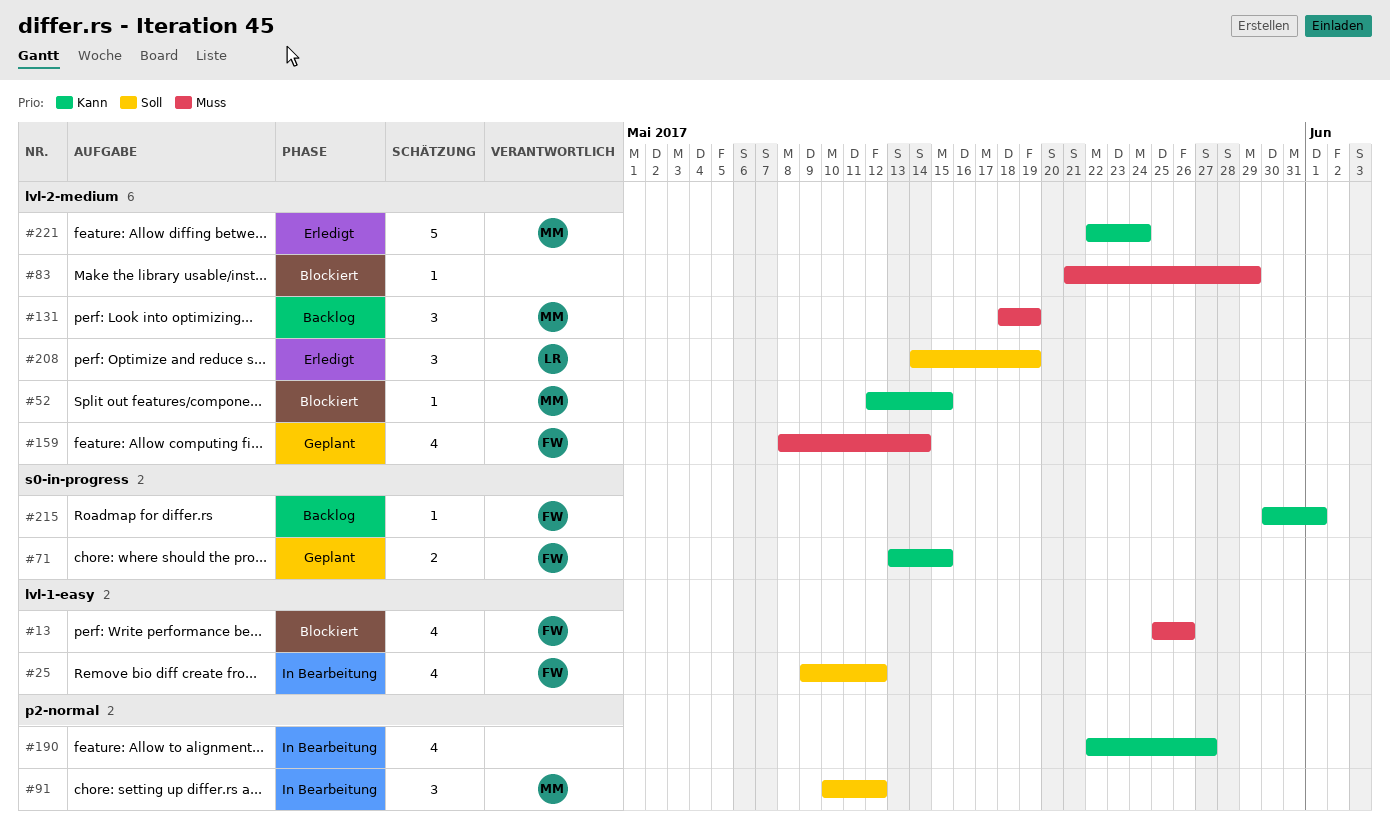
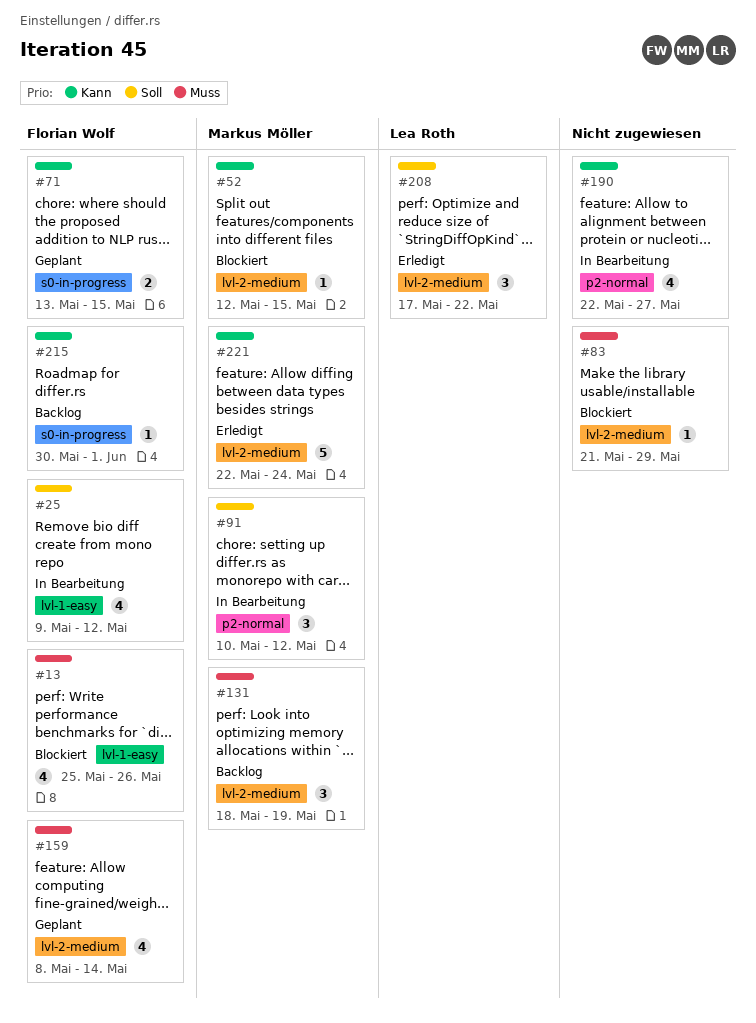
#208, start: May 14 -> May 17
#208, due: May 19 -> May 22

